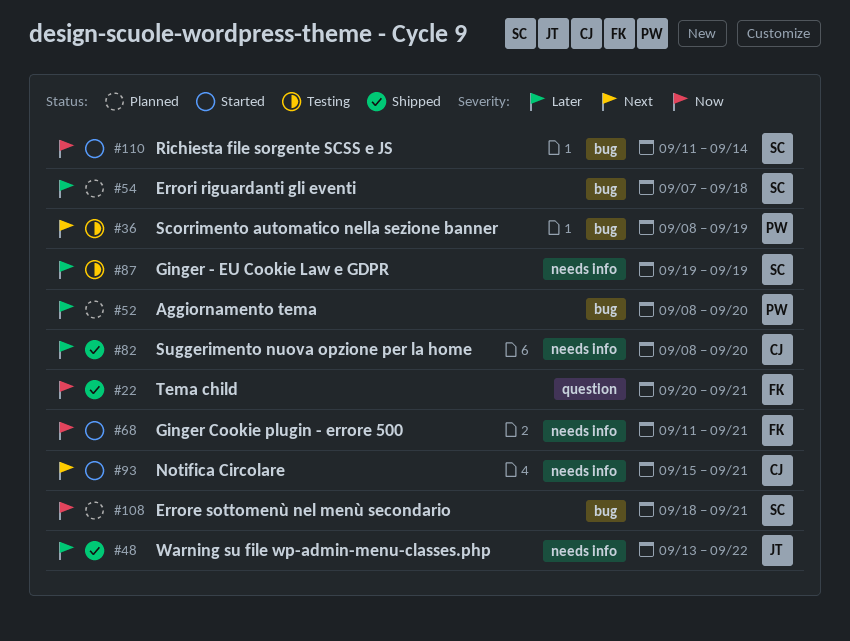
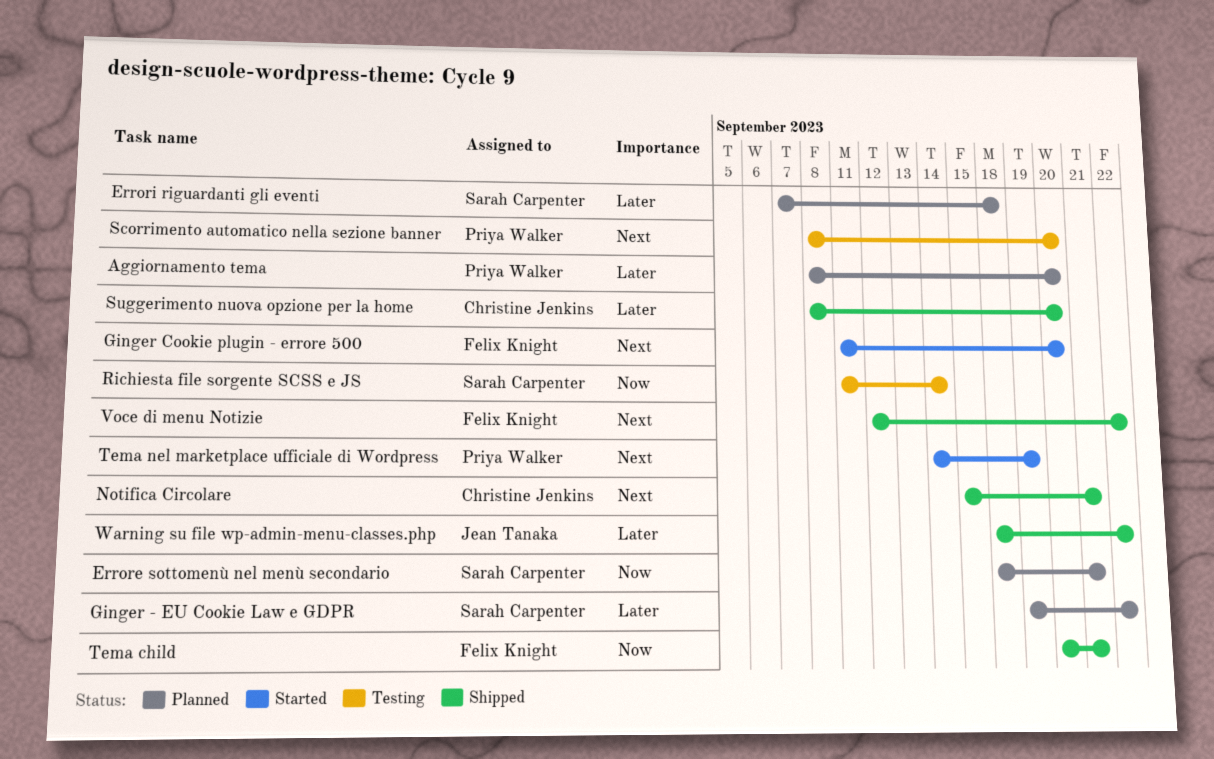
Ginger - EU Cookie Law e GDPR, status: Testing -> Planned
Ginger - EU Cookie Law e GDPR, due: Sep 19 -> Sep 22
Ginger Cookie plugin - errore 500, priority: Now -> Next
Ginger Cookie plugin - errore 500, due: Sep 21 -> Sep 20
Notifica Circolare, status: Started -> Shipped
Richiesta file sorgente SCSS e JS, status: Started -> Testing
Scorrimento automatico nella sezione banner, due: Sep 19 -> Sep 20
Tema nel marketplace ufficiale di Wordpress: none -> present
Voce di menu Notizie: none -> present
Warning su file wp-admin-menu-classes.php, start: Sep 13 -> Sep 18

